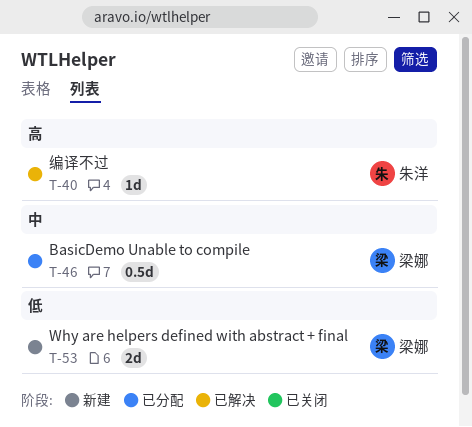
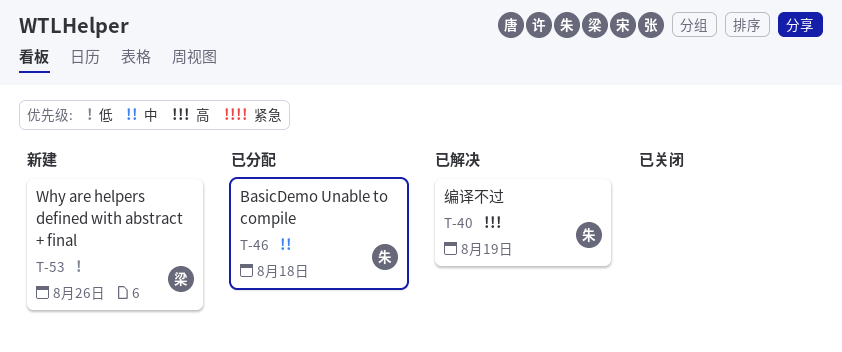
T-46, owner: 梁娜 -> 朱洋

